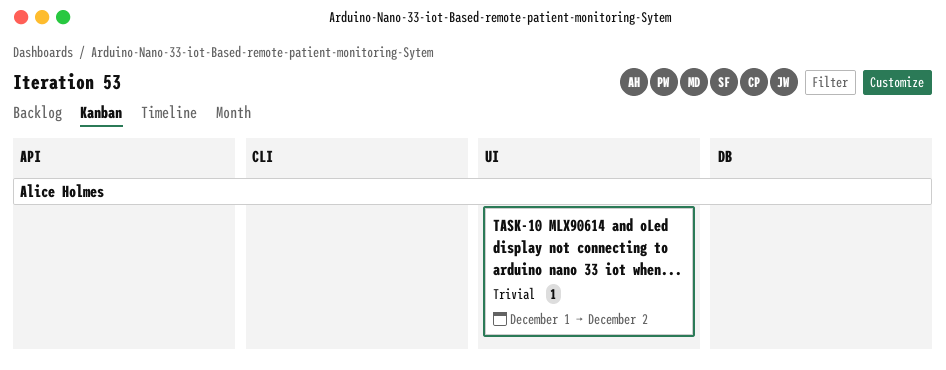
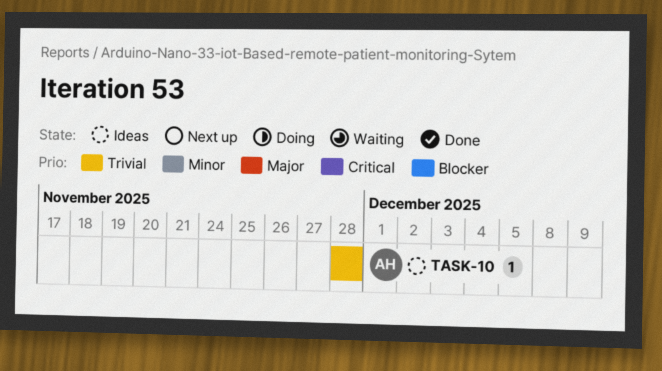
TASK-10, start: Dec 1 -> Nov 28
TASK-10, due: Dec 2 -> Nov 28

